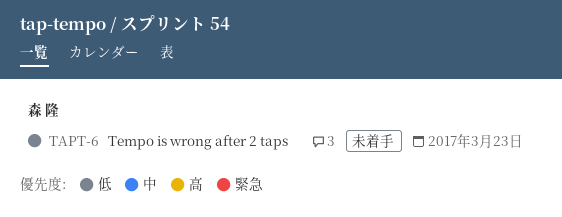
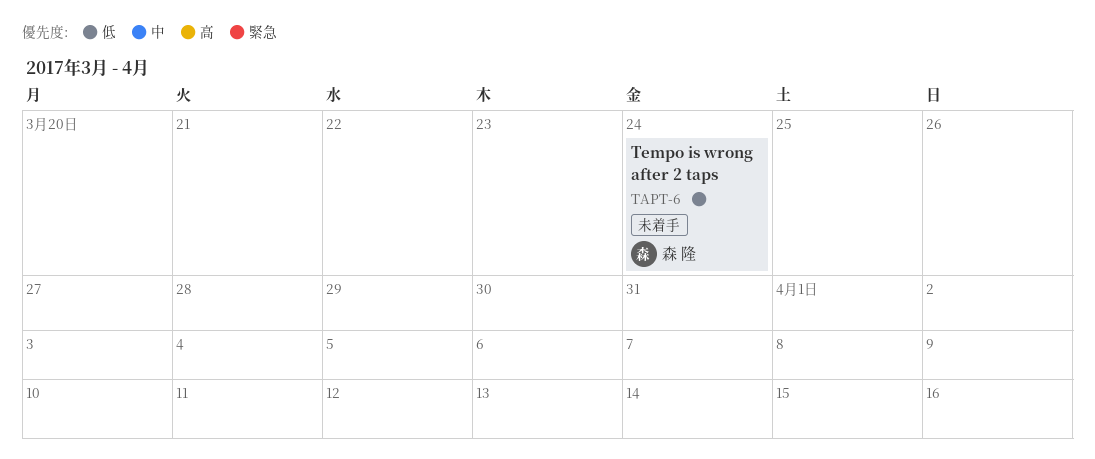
TAPT-6, due: Mar 23 -> Mar 24

